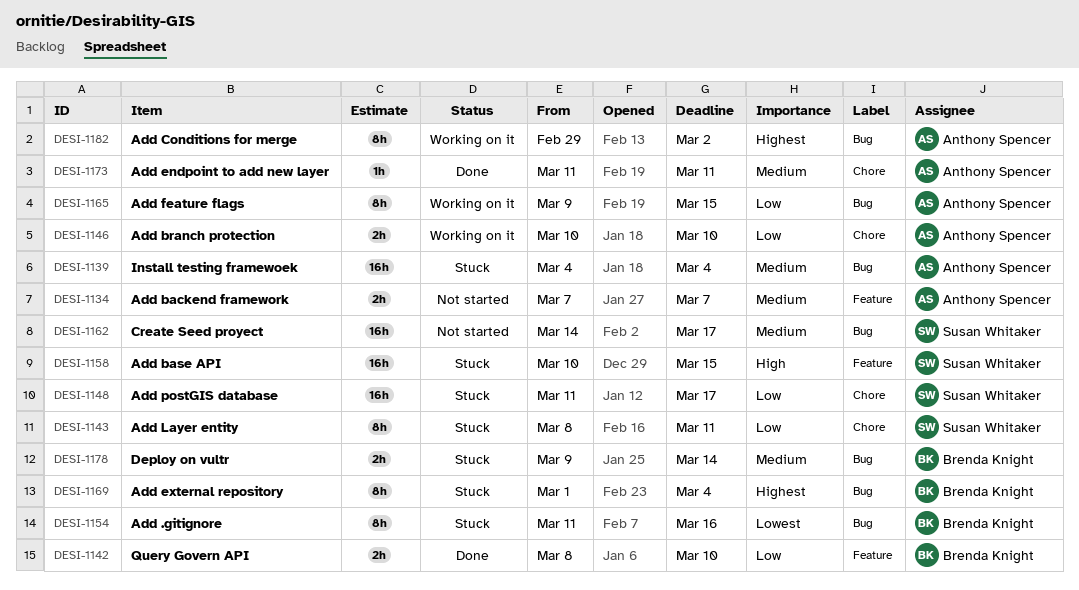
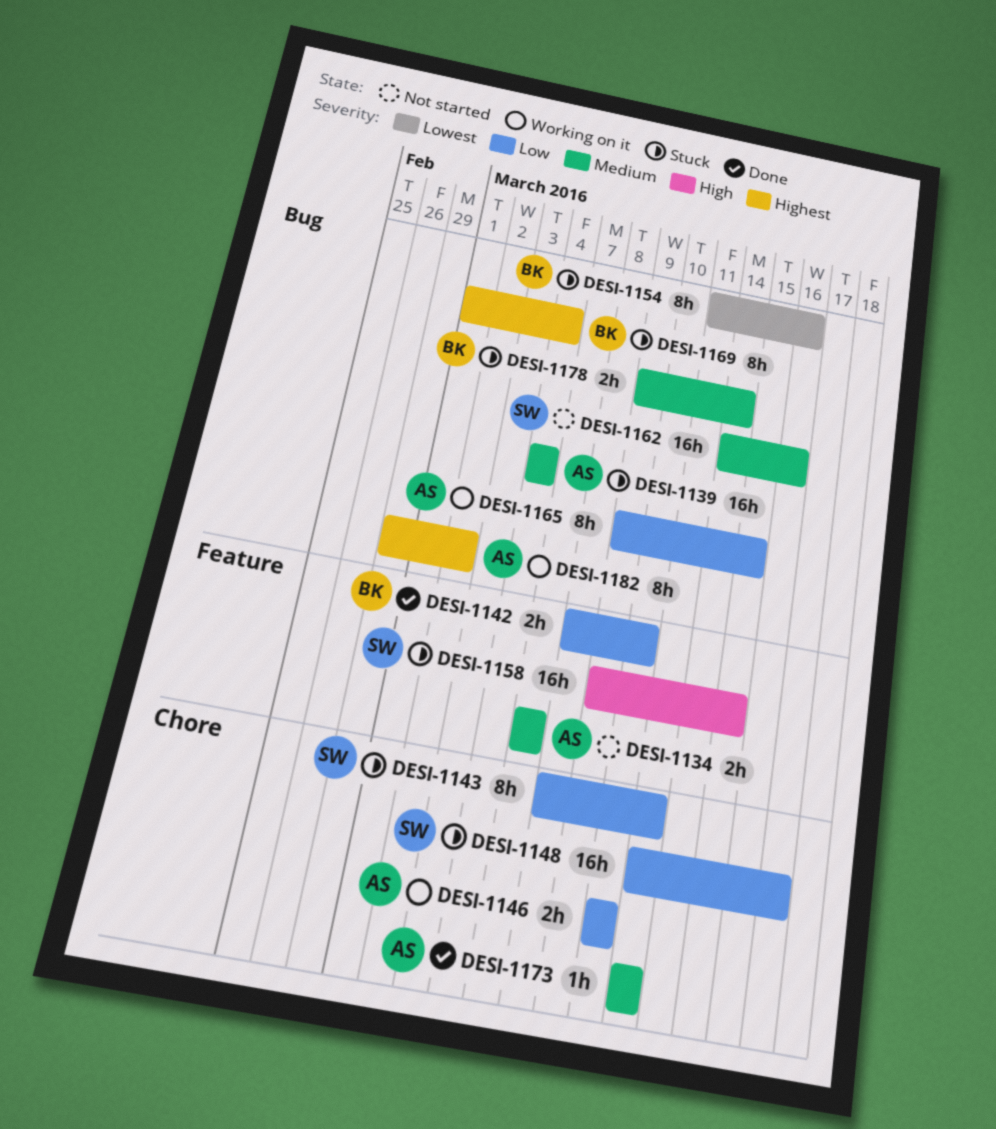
DESI-1158, start: Mar 10 -> Mar 9
DESI-1162, due: Mar 17 -> Mar 16

